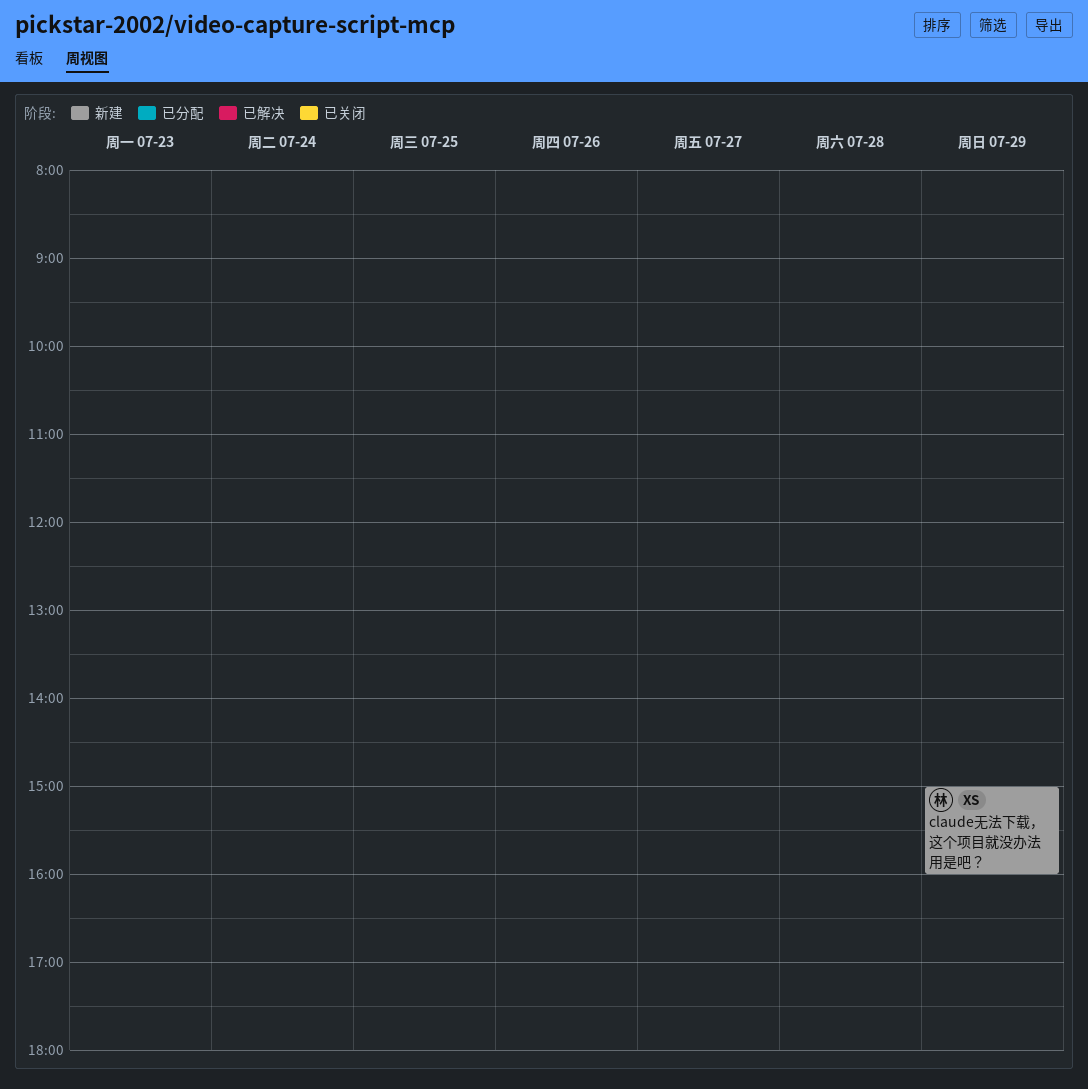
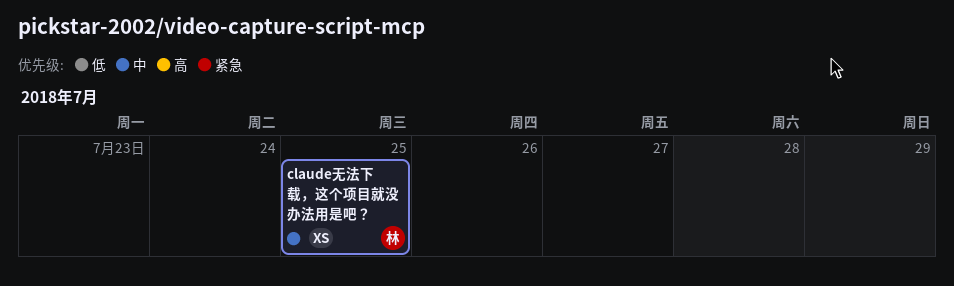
claude无法下载，这个项目就没办法用是吧？, day: Jul 29 -> Jul 25

